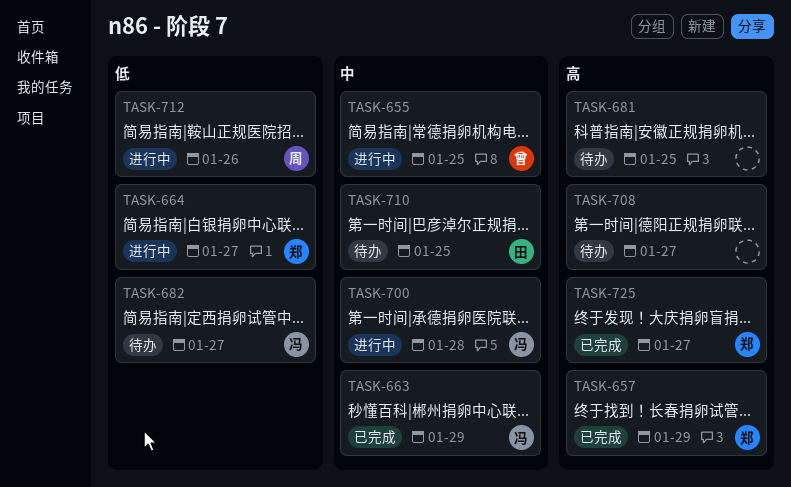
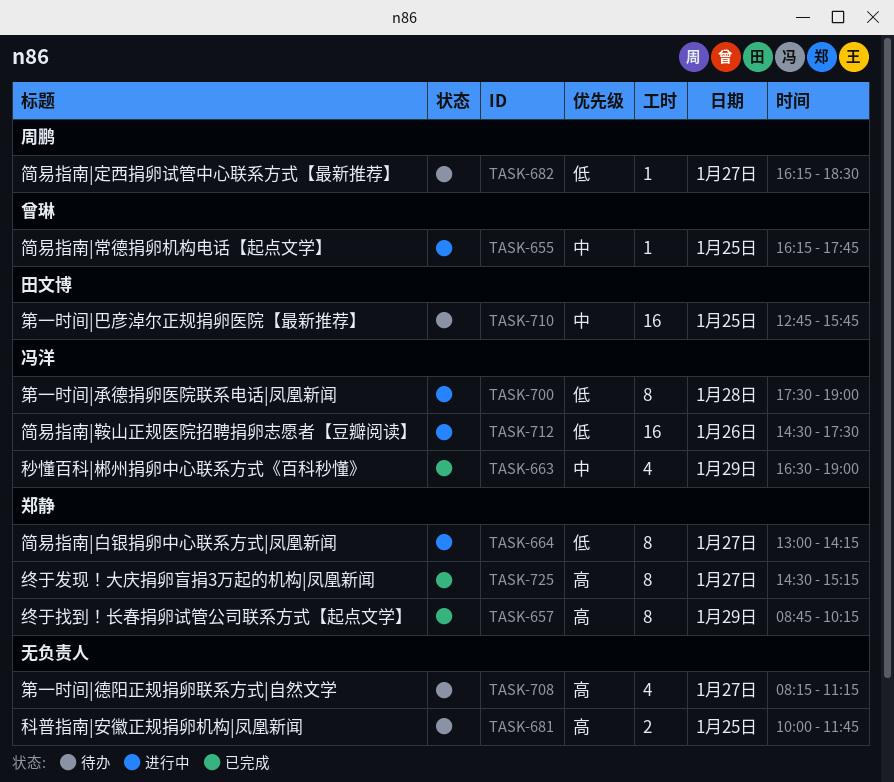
TASK-682, owner: 冯洋 -> 周鹏
TASK-700, priority: 中 -> 低
TASK-712, owner: 周鹏 -> 冯洋

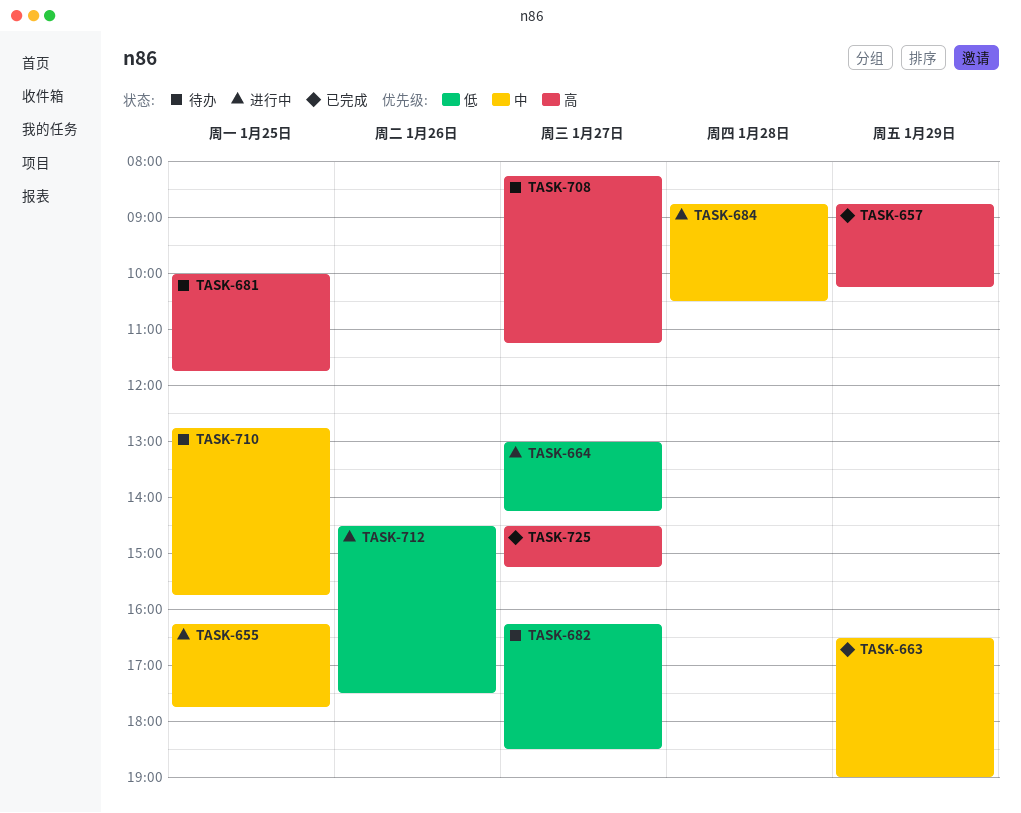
TASK-684: none -> present
TASK-700: present -> none

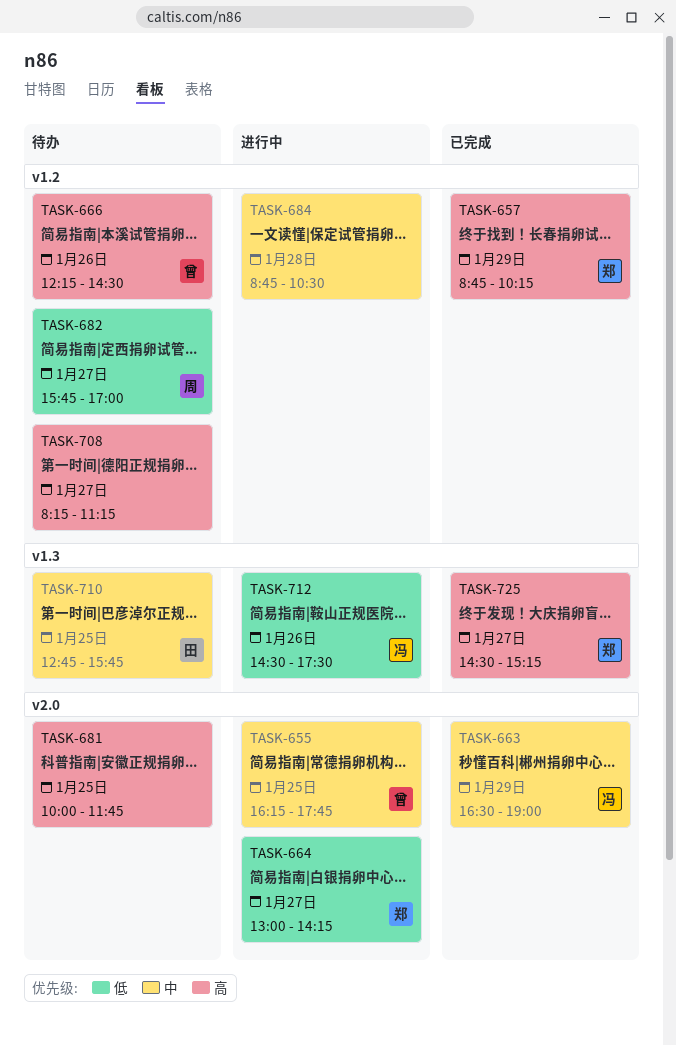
TASK-666: none -> present
TASK-682, begins: 16:15 -> 15:45
TASK-682, ends: 18:30 -> 17:00

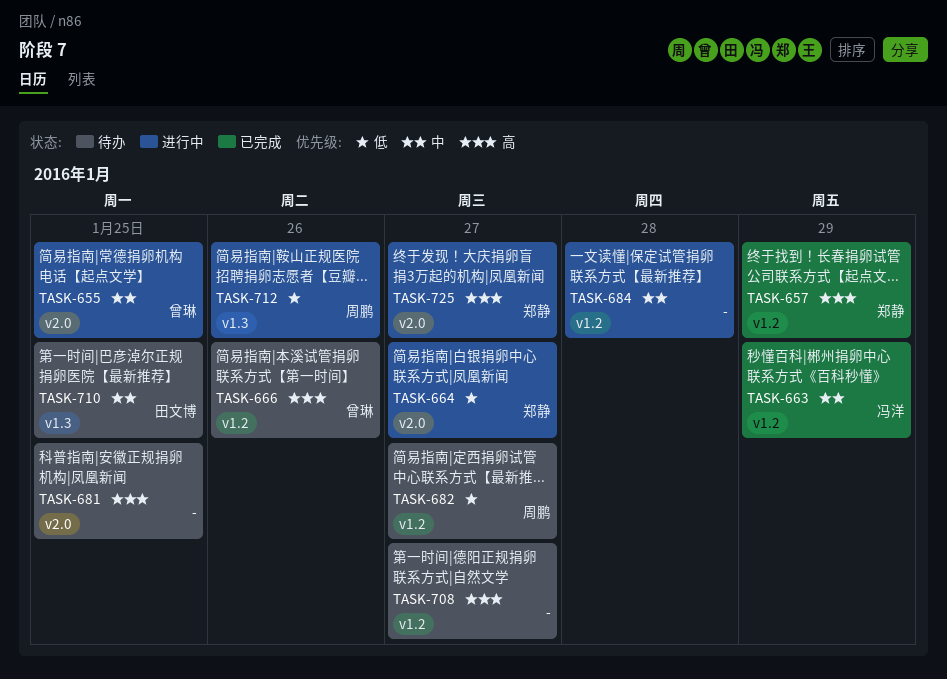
TASK-663, label: v2.0 -> v1.2
TASK-712, owner: 冯洋 -> 周鹏
TASK-725, status: 已完成 -> 进行中
TASK-725, label: v1.3 -> v2.0

